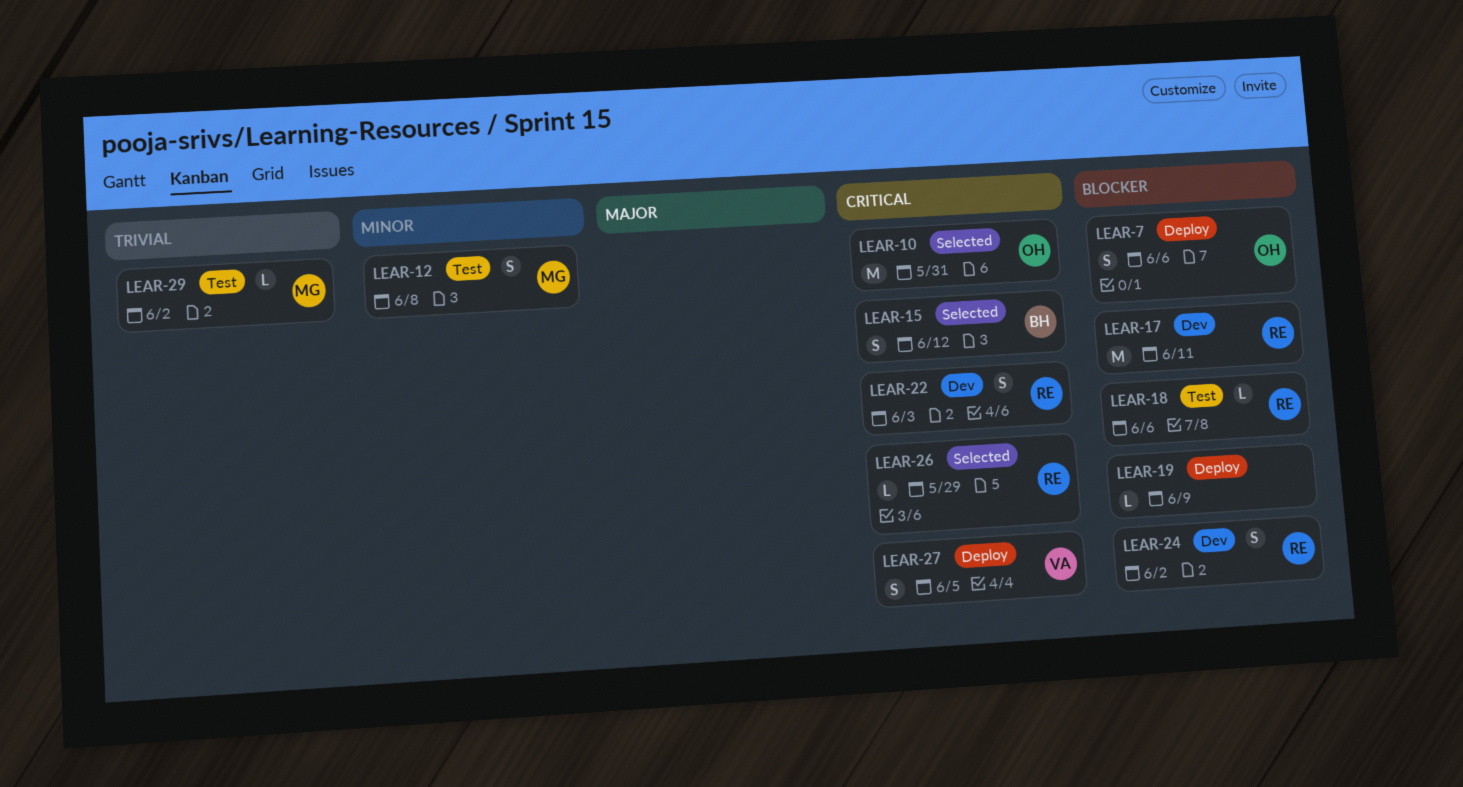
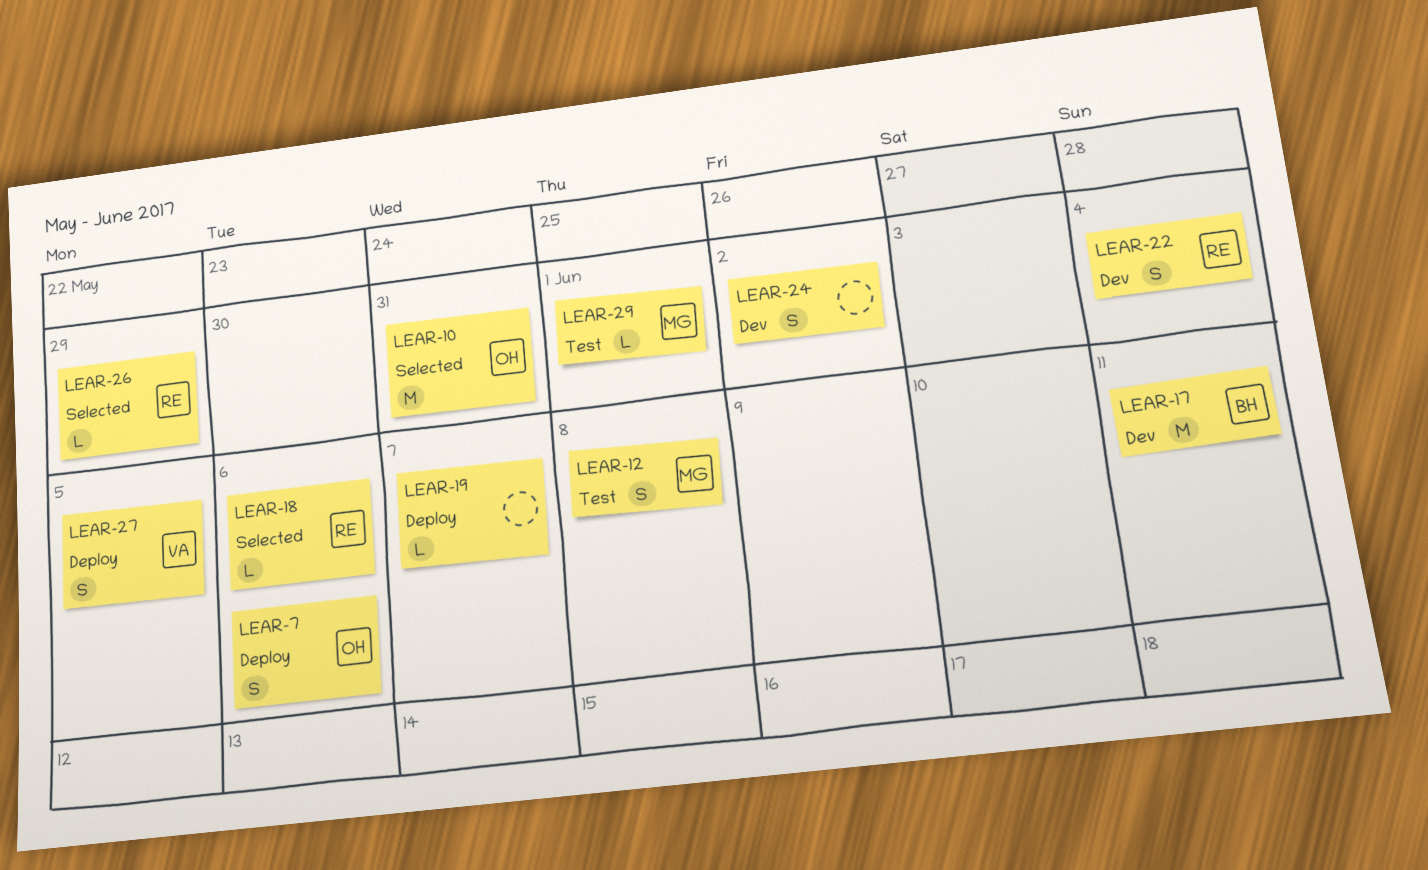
LEAR-15: present -> none
LEAR-17, owner: RE -> BH
LEAR-18, status: Test -> Selected
LEAR-19, due: Jun 9 -> Jun 7
LEAR-22, due: Jun 3 -> Jun 4
LEAR-24, owner: RE -> none
LEAR-29, due: Jun 2 -> Jun 1

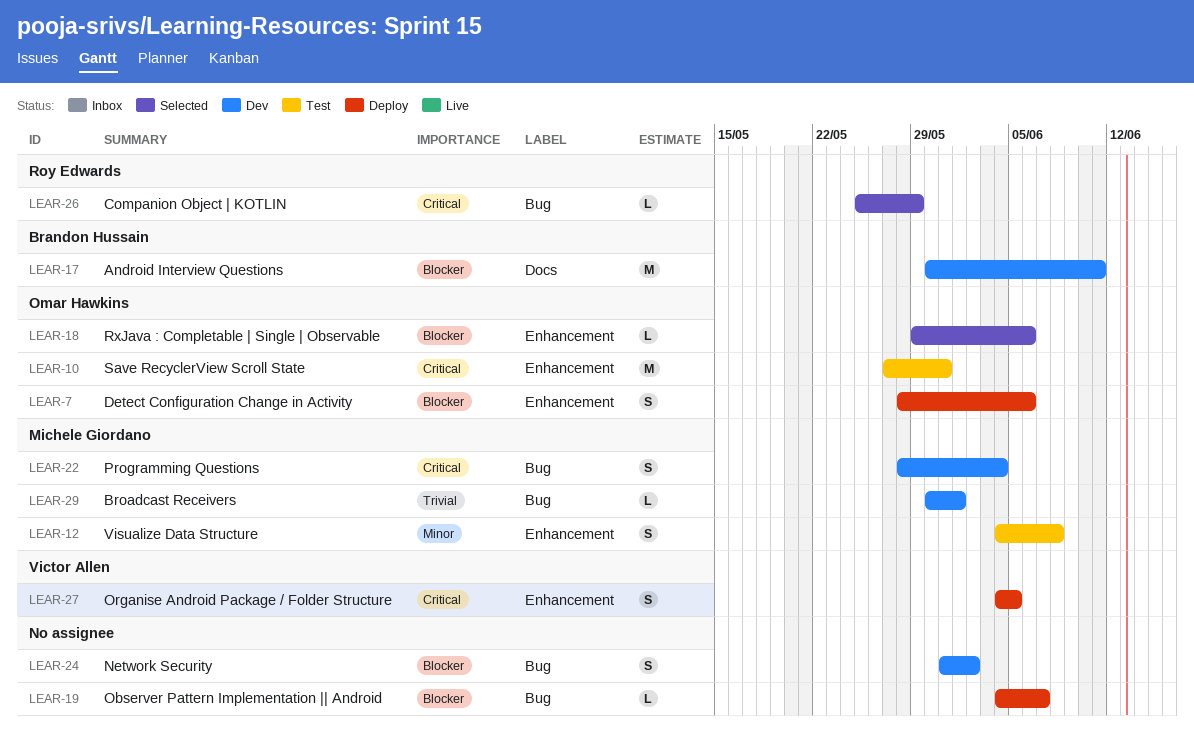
LEAR-10, status: Selected -> Test
LEAR-18, owner: Roy Edwards -> Omar Hawkins
LEAR-22, owner: Roy Edwards -> Michele Giordano
LEAR-29, status: Test -> Dev

